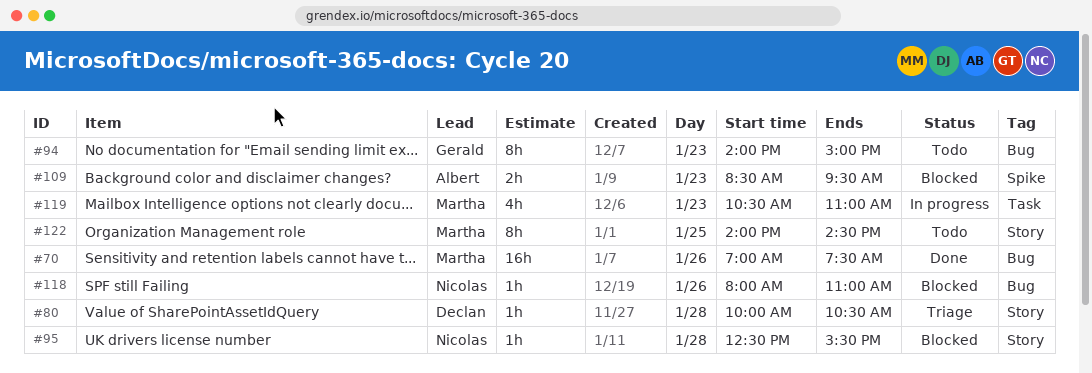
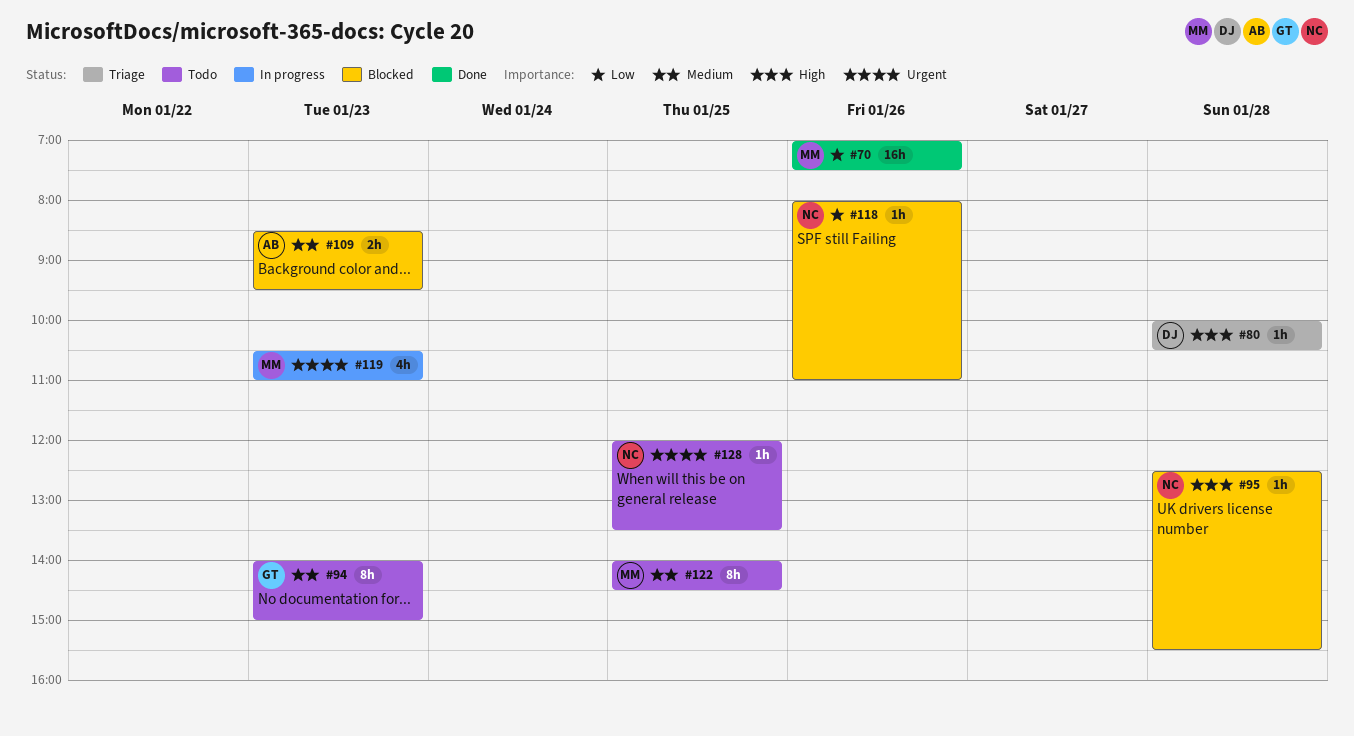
#128: none -> present

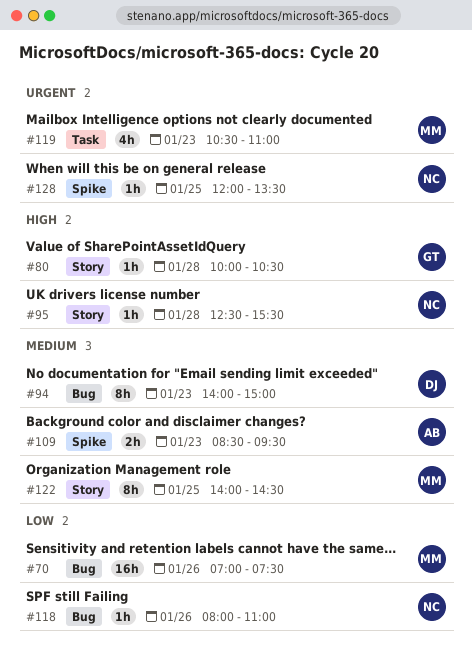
#80, owner: DJ -> GT
#94, owner: GT -> DJ

